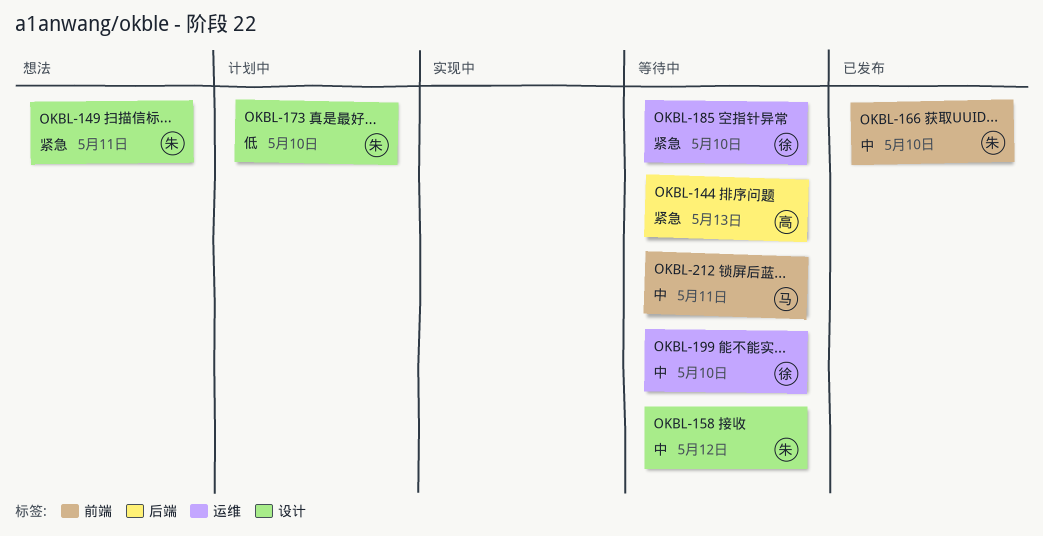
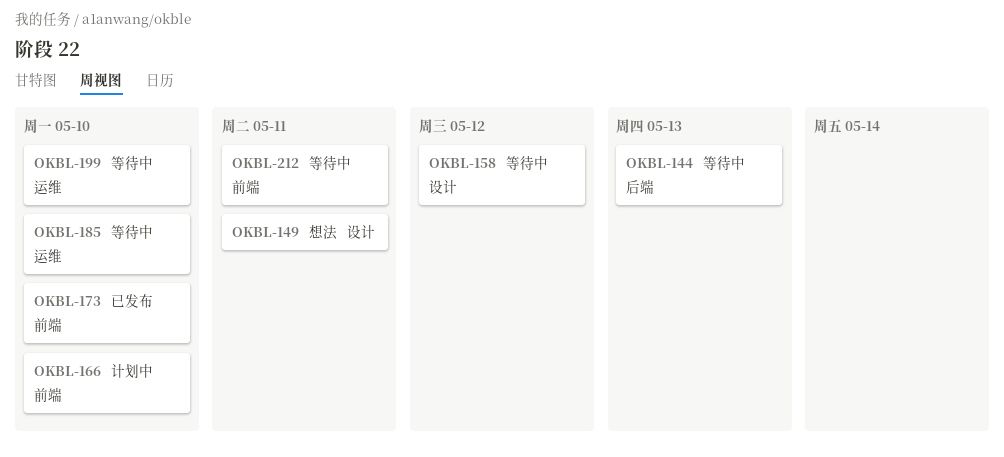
OKBL-166, status: 已发布 -> 计划中
OKBL-173, status: 计划中 -> 已发布
OKBL-173, label: 设计 -> 前端

